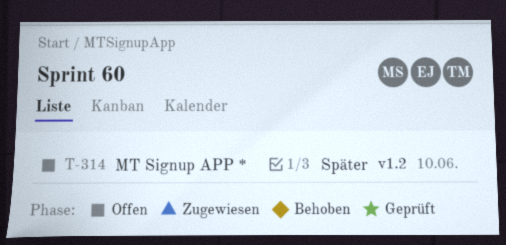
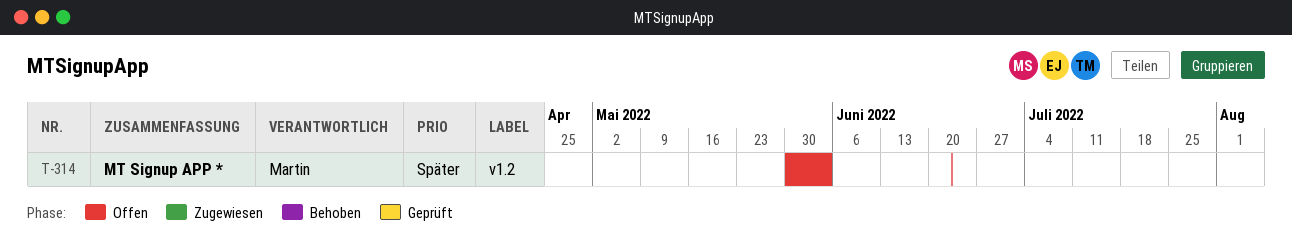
T-314, due: Jun 10 -> Jun 3

